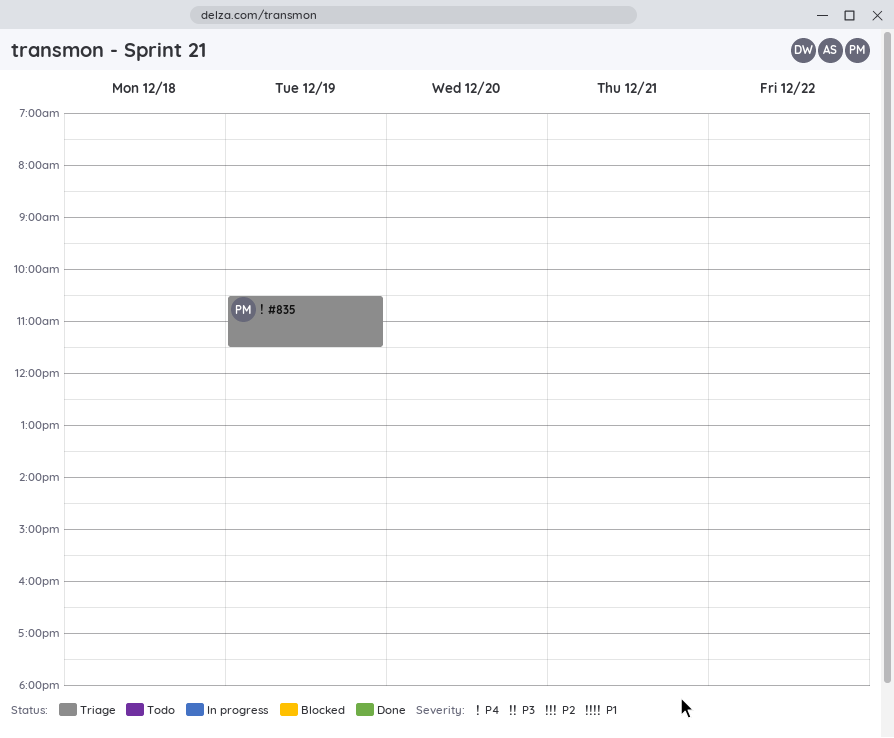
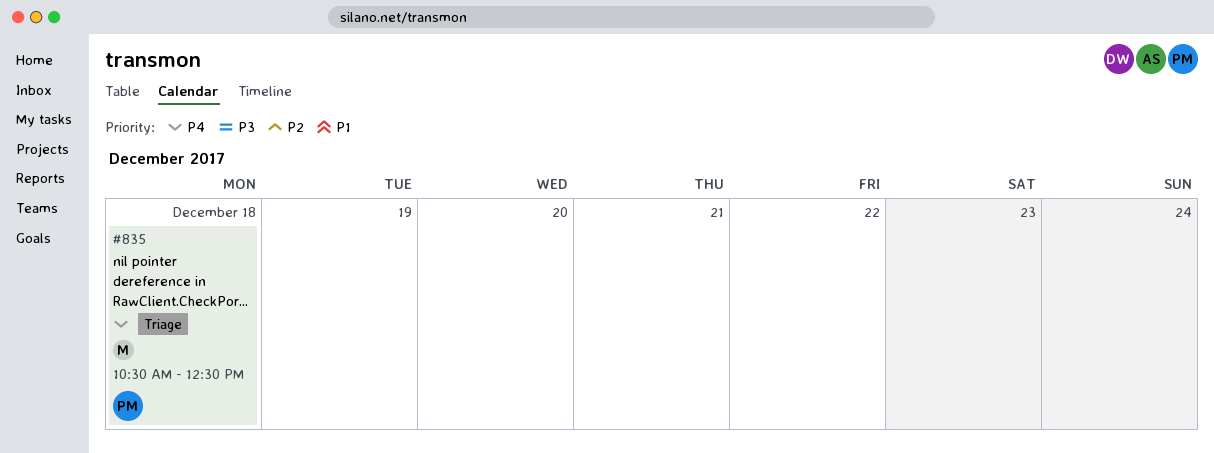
#835, day: Dec 19 -> Dec 18
#835, ends: 11:30 -> 12:30

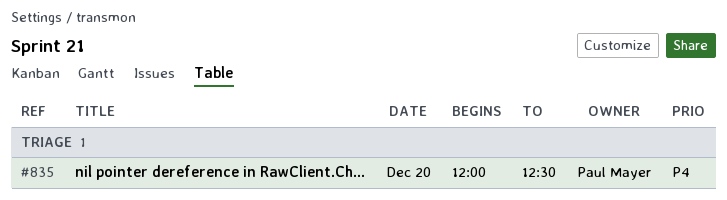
#835, day: Dec 18 -> Dec 20
#835, begins: 10:30 -> 12:00

